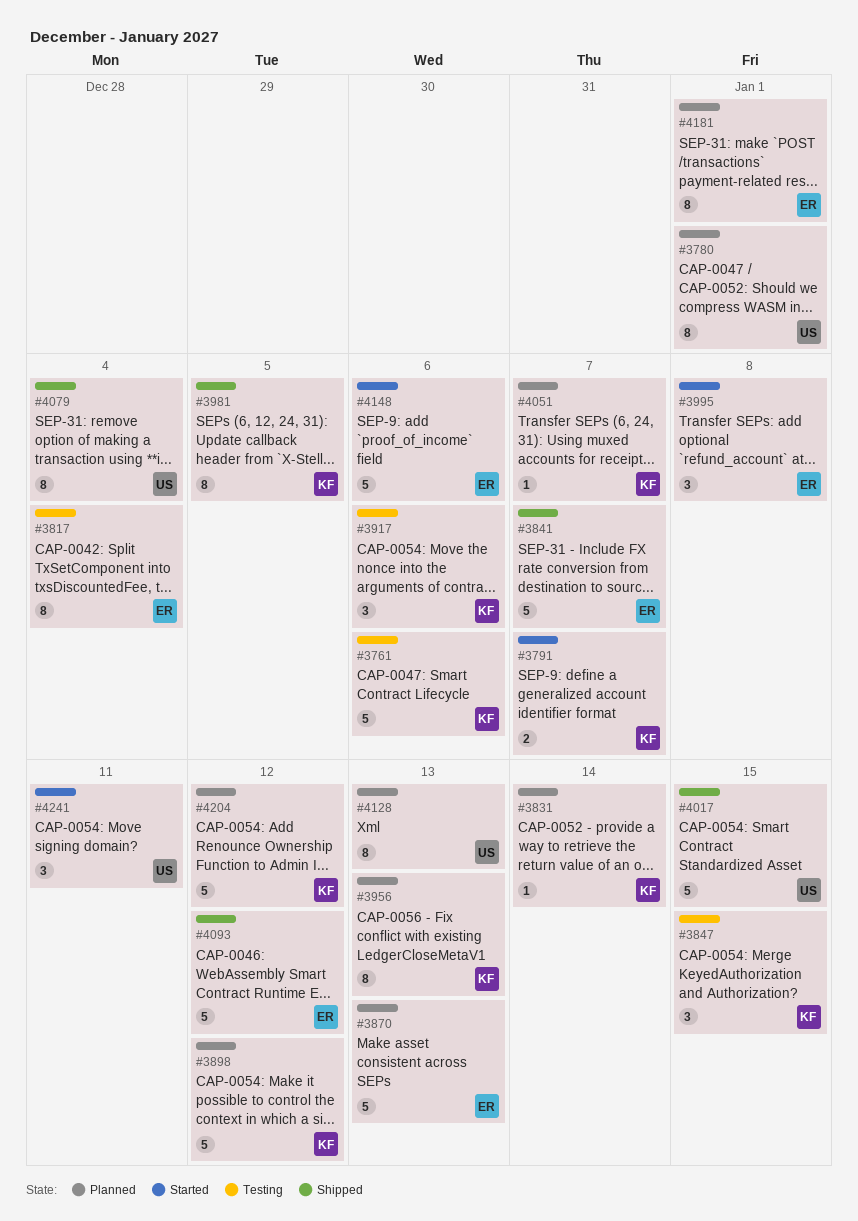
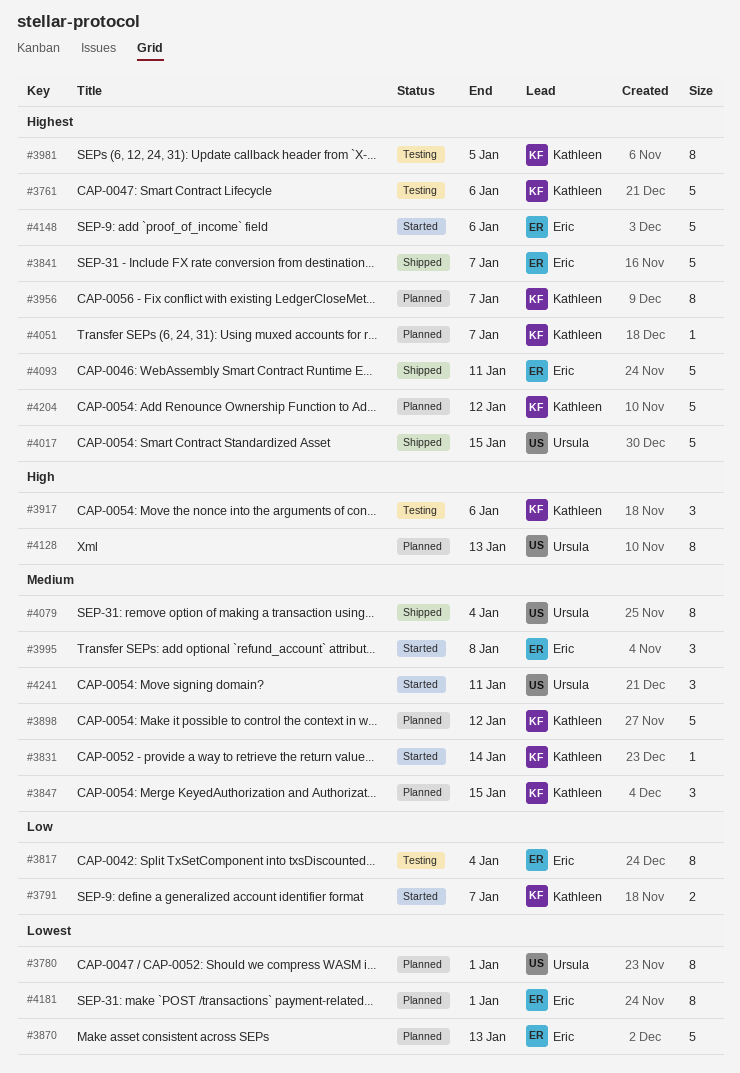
#3831, status: Planned -> Started
#3847, status: Testing -> Planned
#3956, due: Jan 13 -> Jan 7
#3981, status: Shipped -> Testing
#4093, due: Jan 12 -> Jan 11

